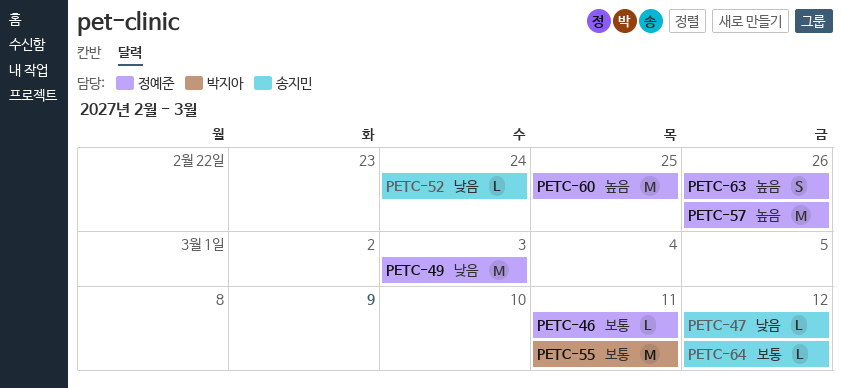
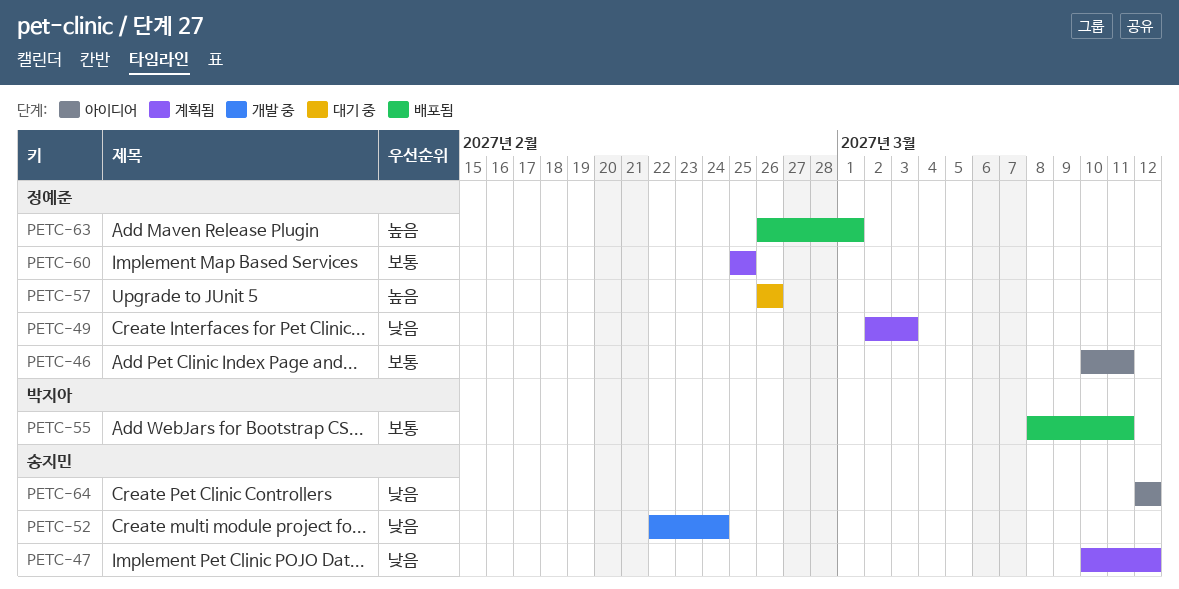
PETC-60, priority: 높음 -> 보통
PETC-63, due: Feb 26 -> Mar 1
PETC-64, priority: 보통 -> 낮음

